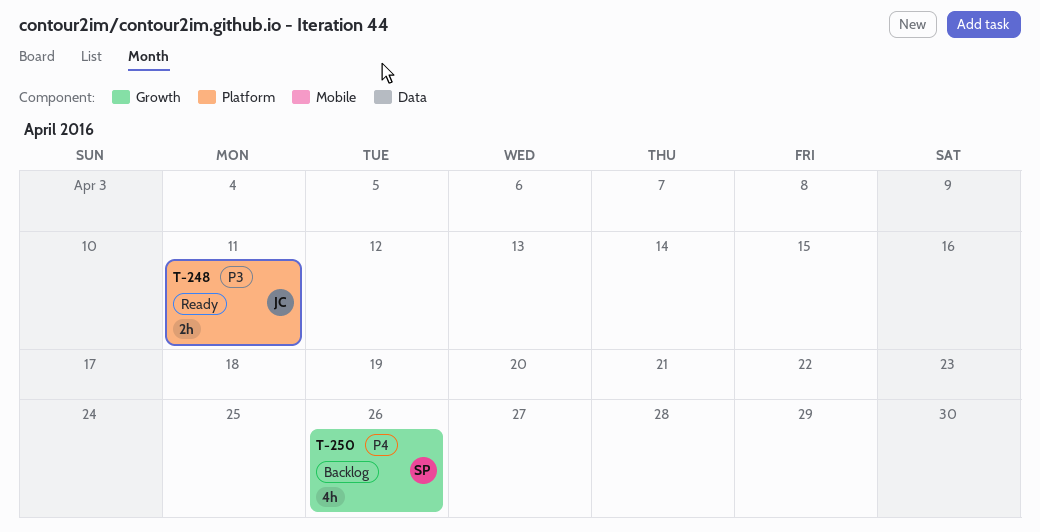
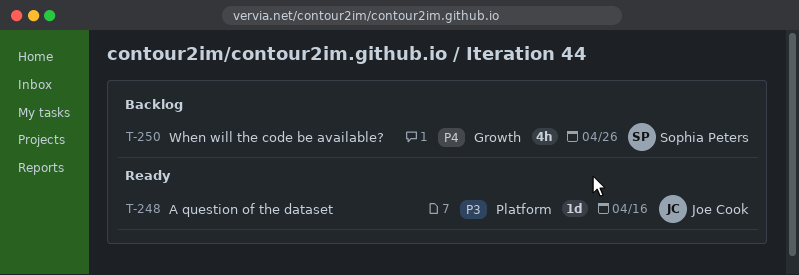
T-248, estimate: 2h -> 1d
T-248, due: Apr 11 -> Apr 16

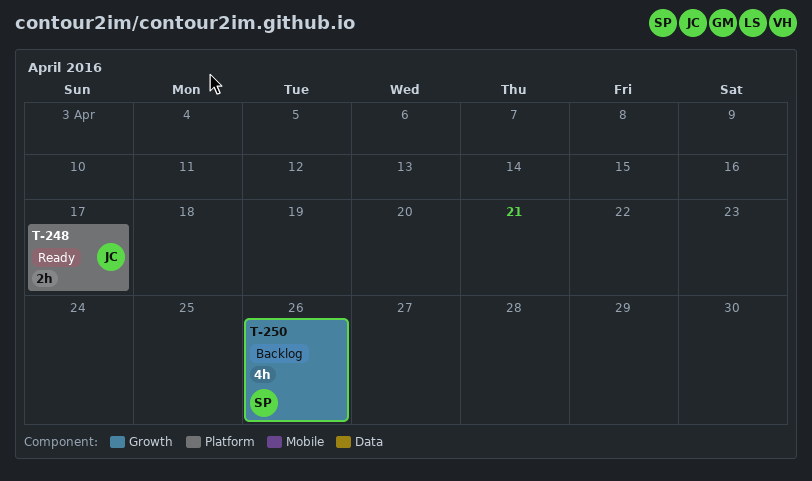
T-248, estimate: 1d -> 2h
T-248, due: Apr 16 -> Apr 17

